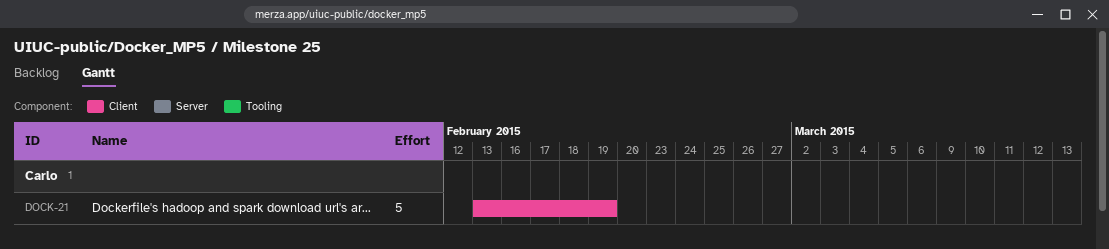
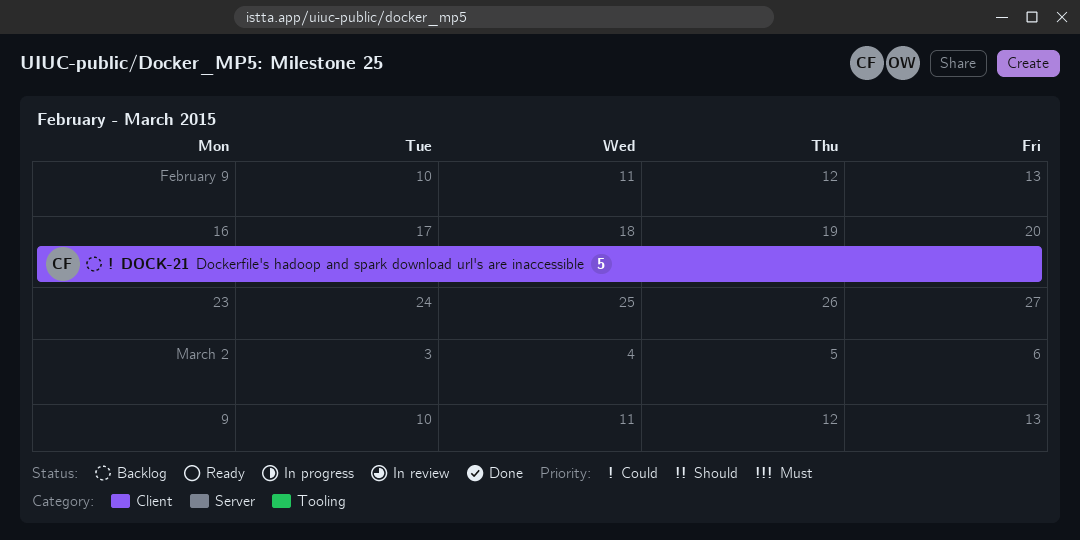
DOCK-21, start: Feb 13 -> Feb 16
DOCK-21, due: Feb 19 -> Feb 20

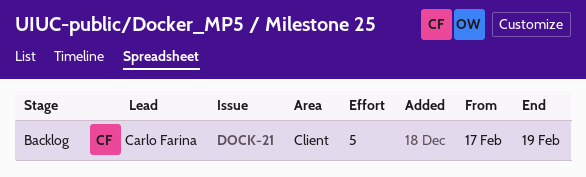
DOCK-21, start: Feb 16 -> Feb 17
DOCK-21, due: Feb 20 -> Feb 19

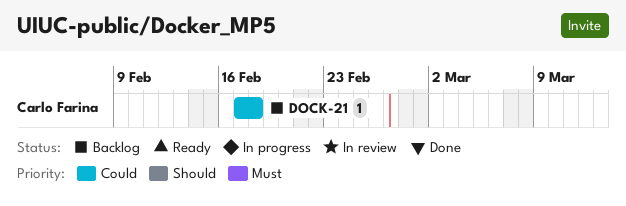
DOCK-21, estimate: 5 -> 1
DOCK-21, due: Feb 19 -> Feb 18

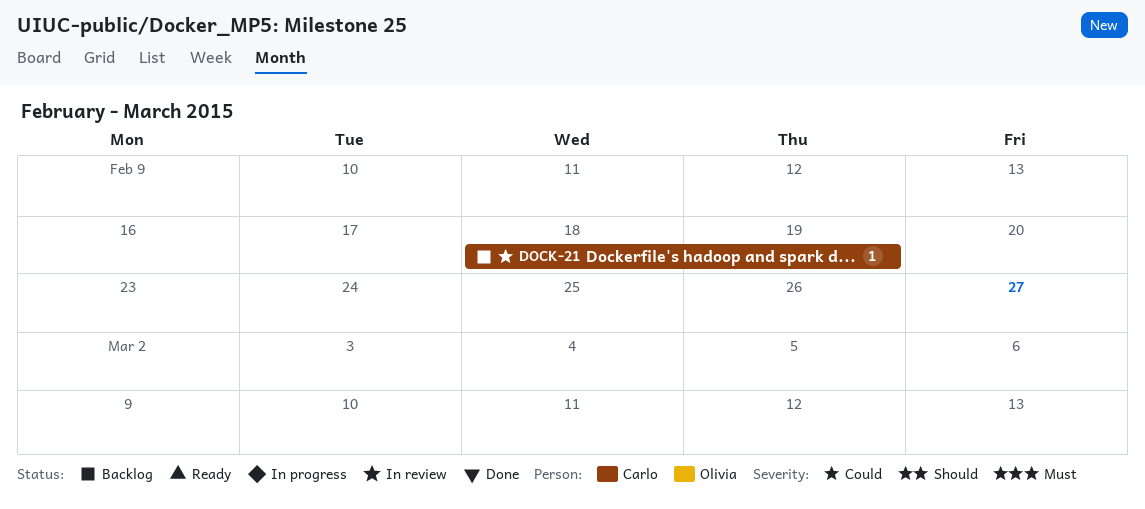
DOCK-21, start: Feb 17 -> Feb 18
DOCK-21, due: Feb 18 -> Feb 19

